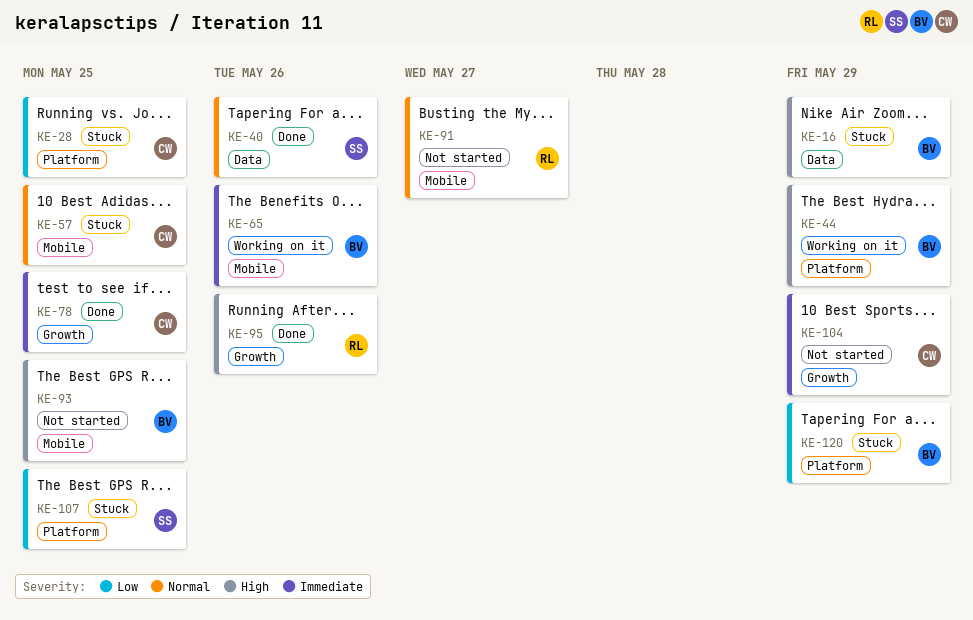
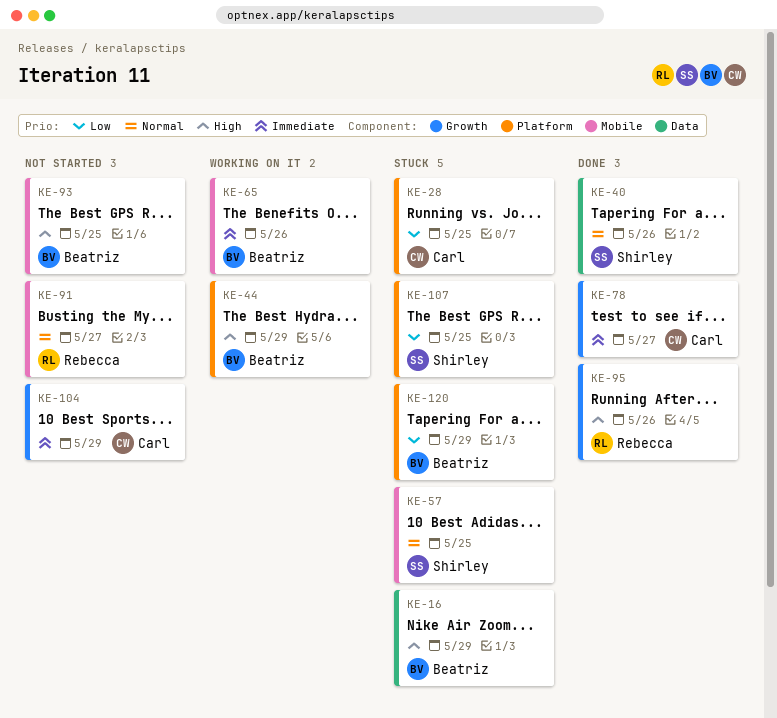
KE-57, owner: Carl -> Shirley
KE-78, due: May 25 -> May 27

